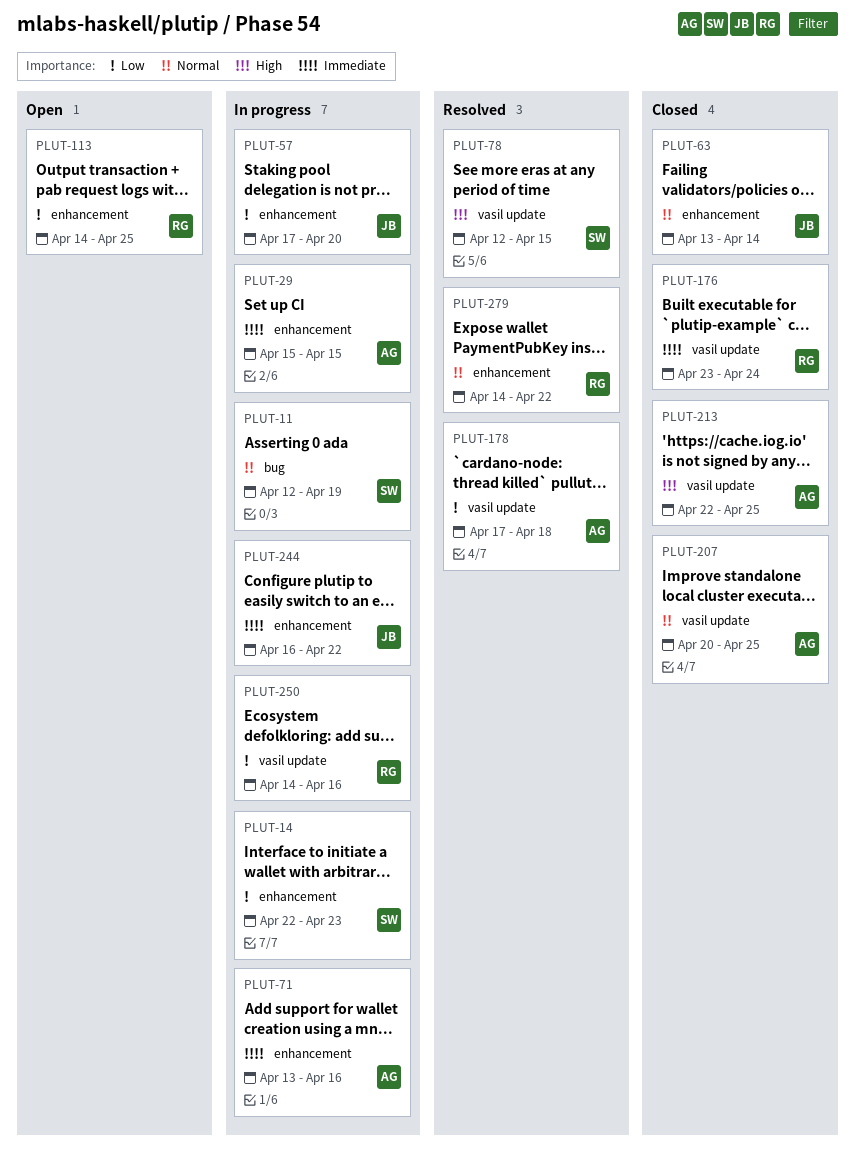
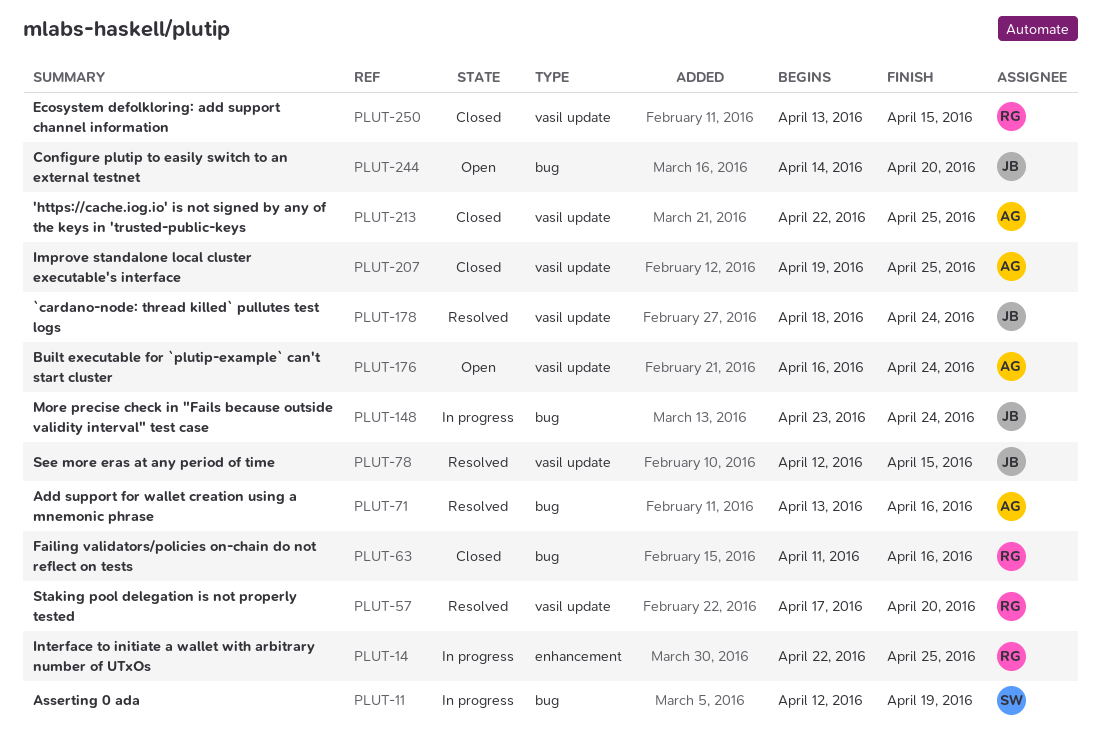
PLUT-14, owner: SW -> RG
PLUT-14, due: Apr 23 -> Apr 25
PLUT-29: present -> none
PLUT-57, status: In progress -> Resolved
PLUT-57, owner: JB -> RG
PLUT-57, label: enhancement -> vasil update
PLUT-63, owner: JB -> RG
PLUT-63, label: enhancement -> bug
PLUT-63, start: Apr 13 -> Apr 11
PLUT-63, due: Apr 14 -> Apr 16
PLUT-71, status: In progress -> Resolved
PLUT-71, label: enhancement -> bug
PLUT-78, owner: SW -> JB
PLUT-113: present -> none
PLUT-148: none -> present
PLUT-176, status: Closed -> Open
PLUT-176, owner: RG -> AG
PLUT-176, start: Apr 23 -> Apr 16
PLUT-178, owner: AG -> JB
PLUT-178, start: Apr 17 -> Apr 18
PLUT-178, due: Apr 18 -> Apr 24
PLUT-207, start: Apr 20 -> Apr 19
PLUT-244, status: In progress -> Open
PLUT-244, label: enhancement -> bug
PLUT-244, start: Apr 16 -> Apr 14
PLUT-244, due: Apr 22 -> Apr 20
PLUT-250, status: In progress -> Closed
PLUT-250, start: Apr 14 -> Apr 13
PLUT-250, due: Apr 16 -> Apr 15
PLUT-279: present -> none

